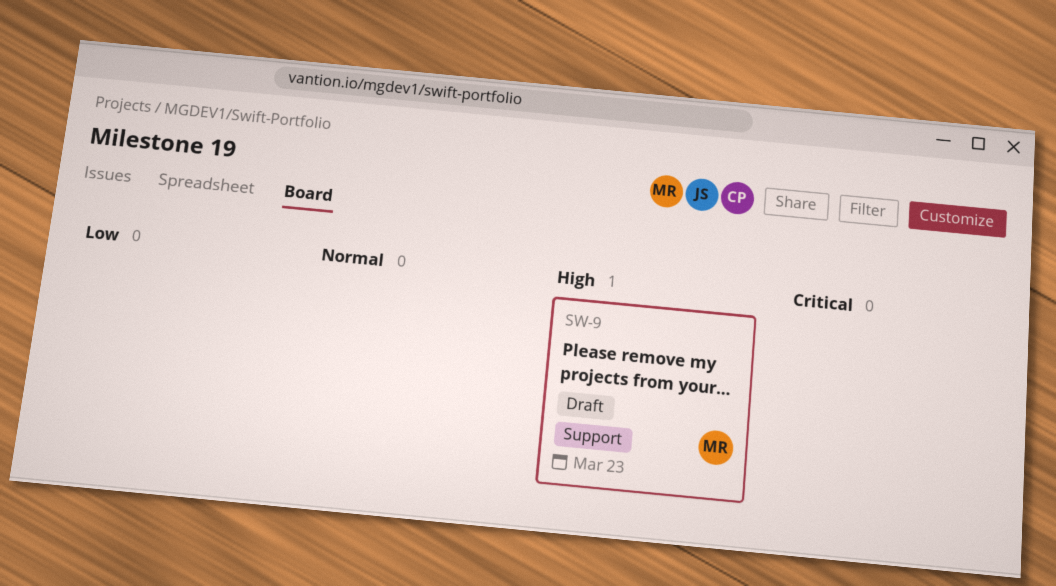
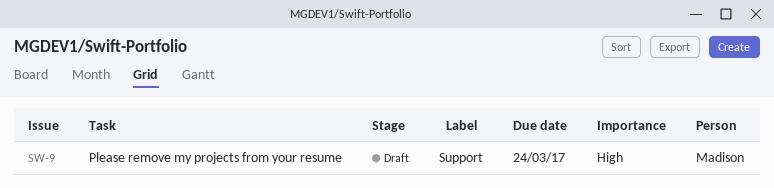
SW-9, due: Mar 23 -> Mar 24

